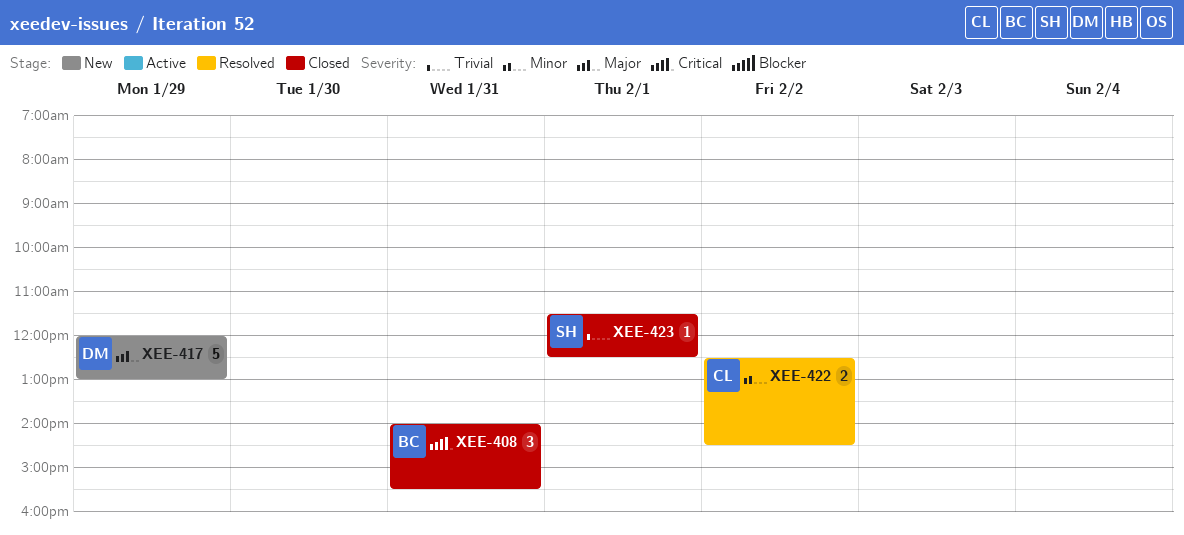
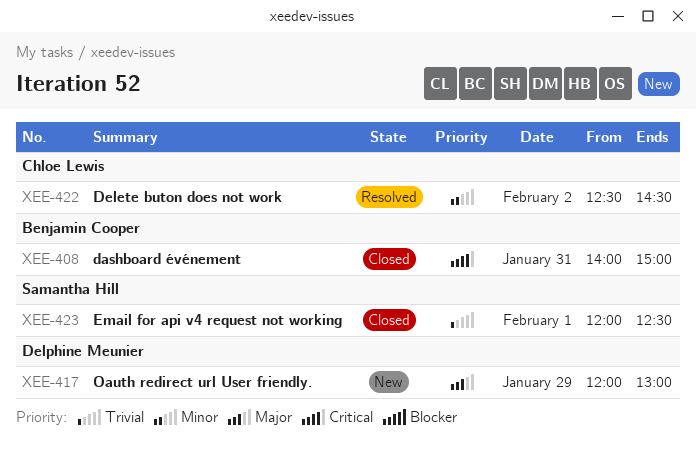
XEE-408, ends: 15:30 -> 15:00
XEE-423, begins: 11:30 -> 12:00

